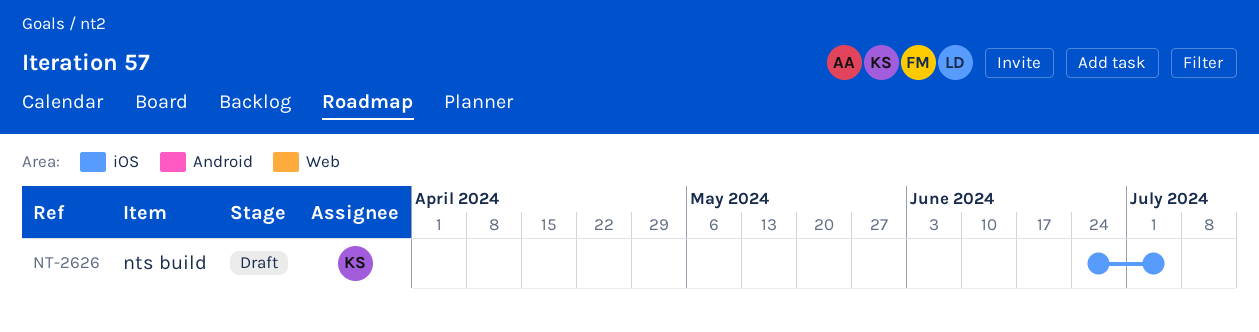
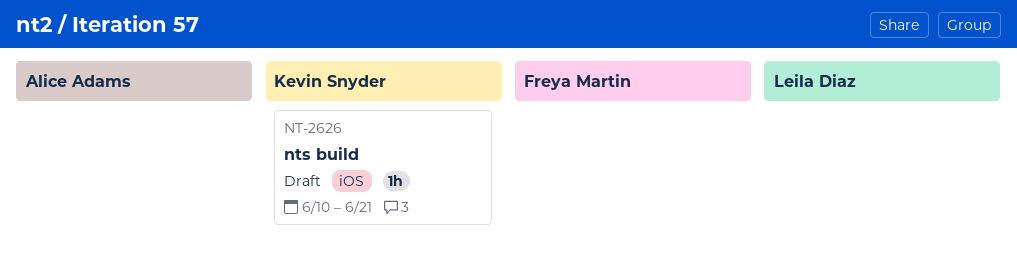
NT-2626, start: Jun 24 -> Jun 10
NT-2626, due: Jul 5 -> Jun 21

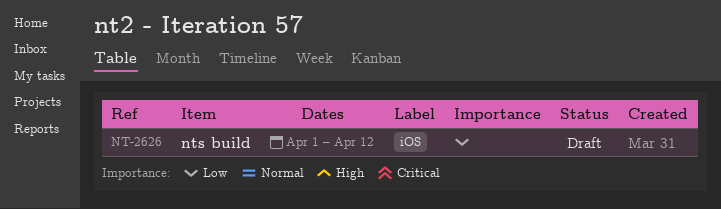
NT-2626, start: Jun 10 -> Apr 1
NT-2626, due: Jun 21 -> Apr 12

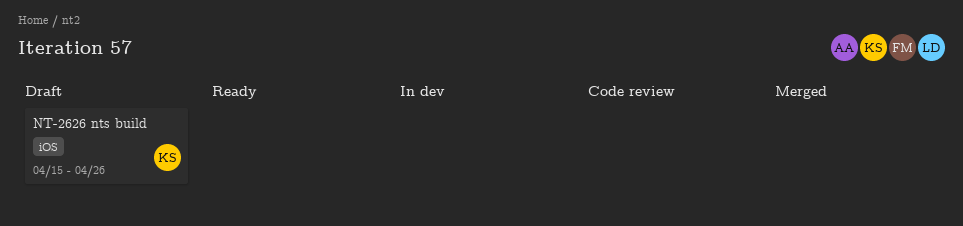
NT-2626, start: Apr 1 -> Apr 15
NT-2626, due: Apr 12 -> Apr 26

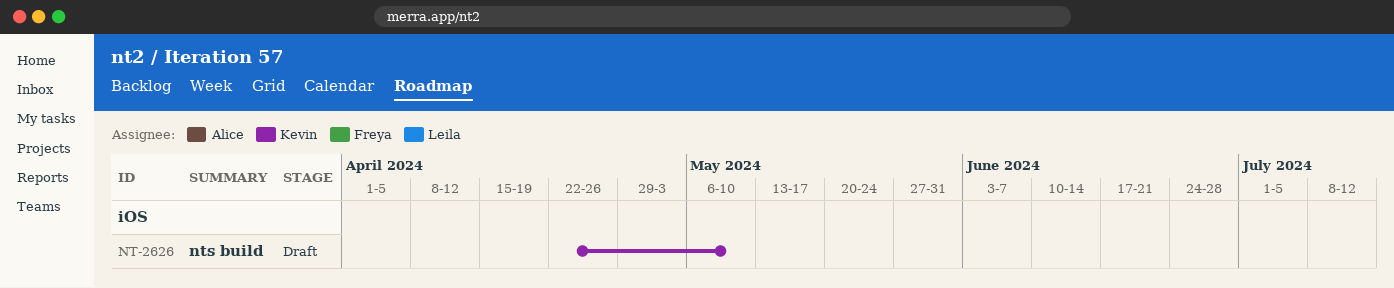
NT-2626, start: Apr 15 -> Apr 22
NT-2626, due: Apr 26 -> May 10

